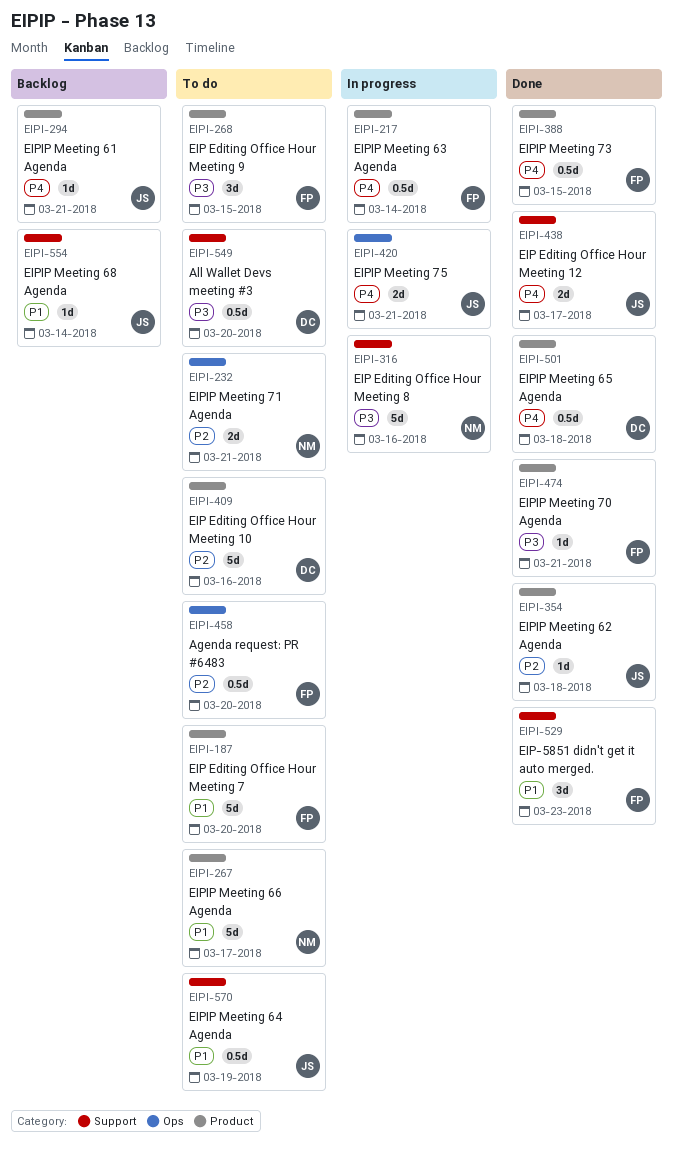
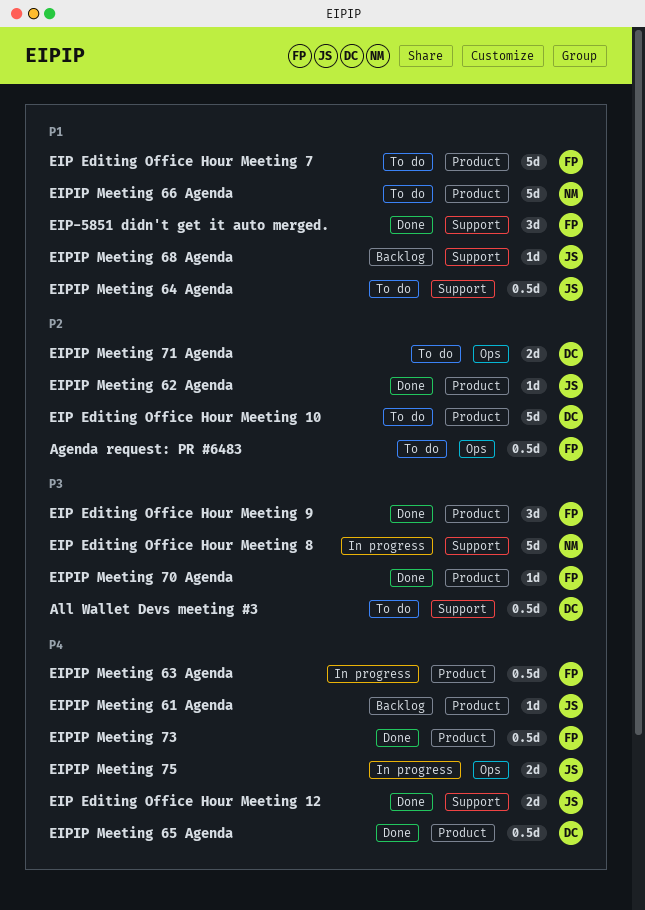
EIP Editing Office Hour Meeting 9, status: To do -> Done
EIPIP Meeting 71 Agenda, owner: NM -> DC

